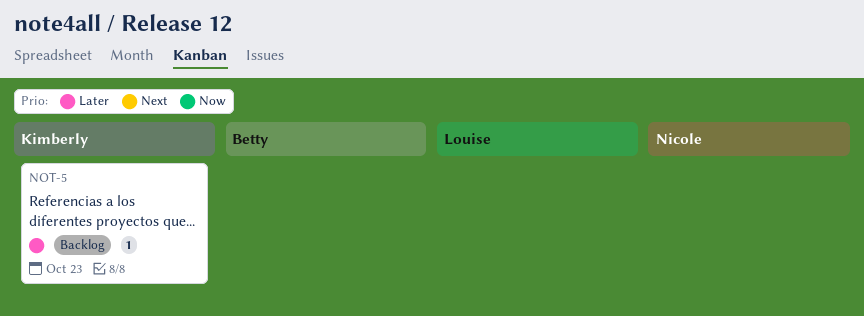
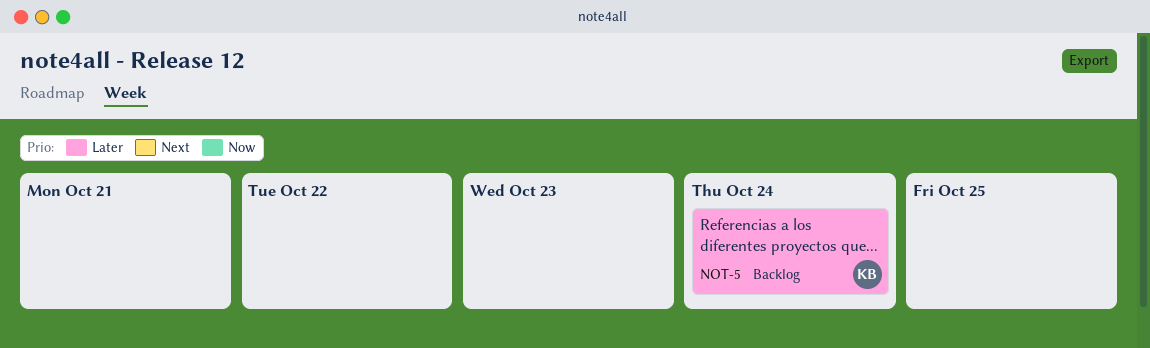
NOT-5, due: Oct 23 -> Oct 24

